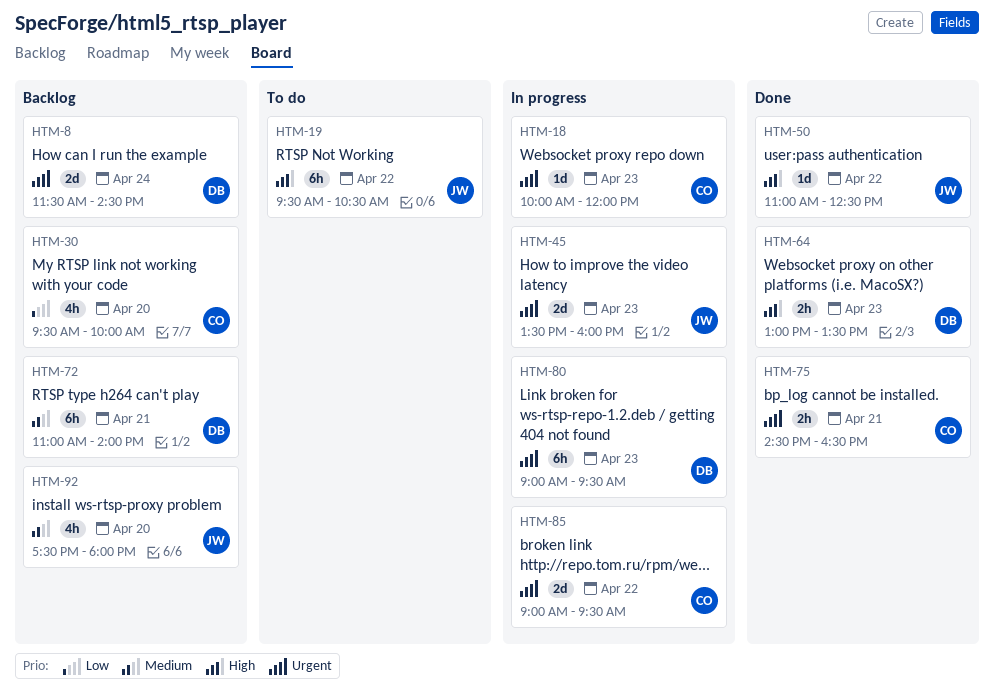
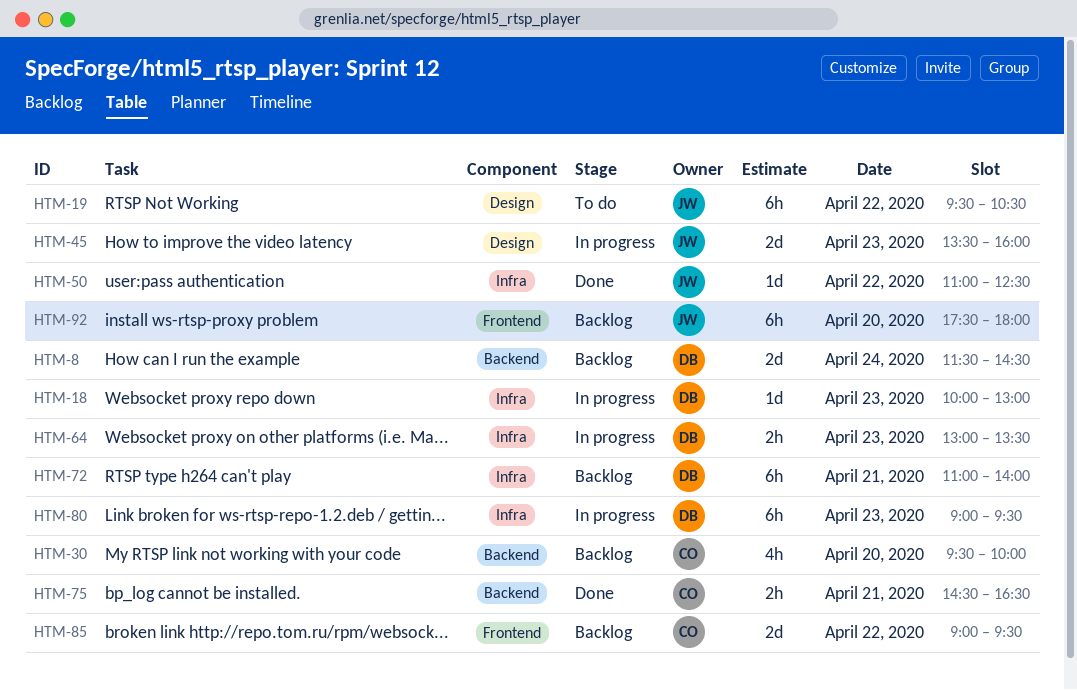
HTM-18, owner: CO -> DB
HTM-18, ends: 12:00 -> 13:00
HTM-64, status: Done -> In progress
HTM-85, status: In progress -> Backlog
HTM-92, estimate: 4h -> 6h

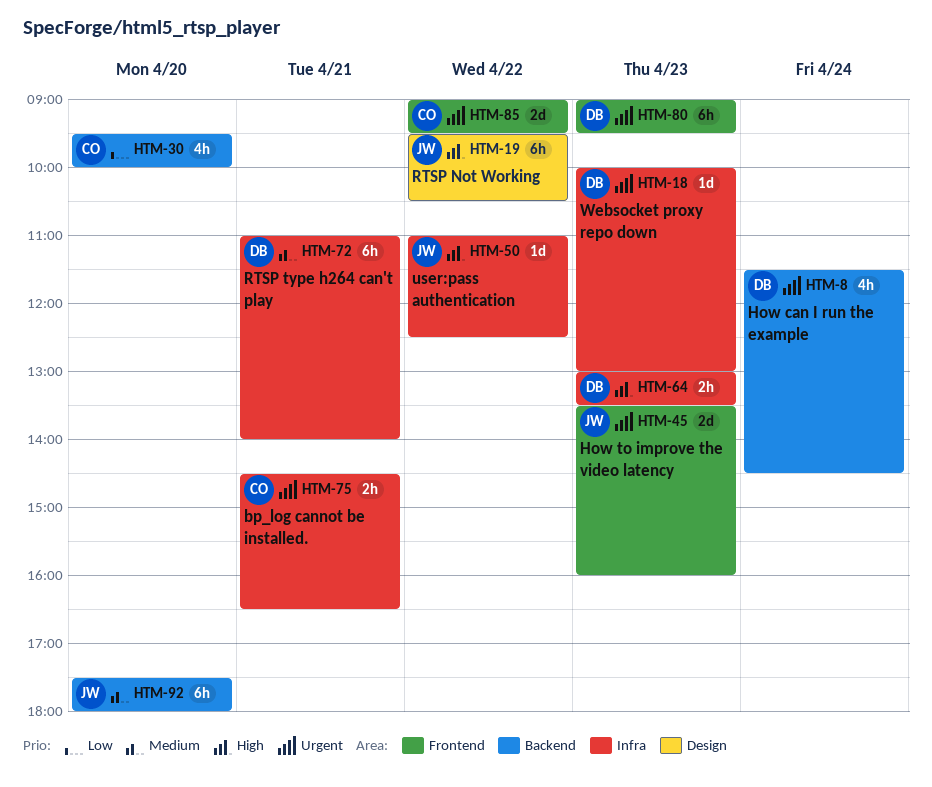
HTM-8, estimate: 2d -> 4h
HTM-45, label: Design -> Frontend
HTM-75, label: Backend -> Infra
HTM-80, label: Infra -> Frontend
HTM-92, label: Frontend -> Backend

